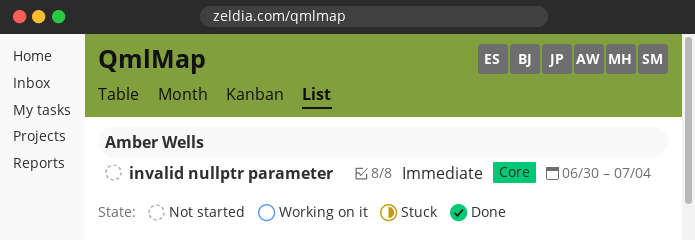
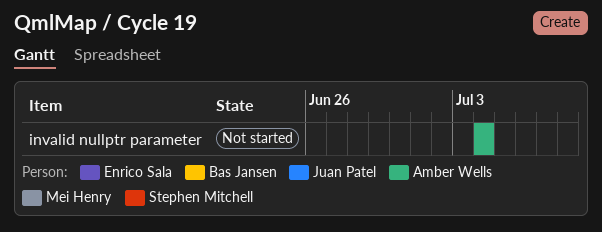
invalid nullptr parameter, start: Jun 30 -> Jul 4

